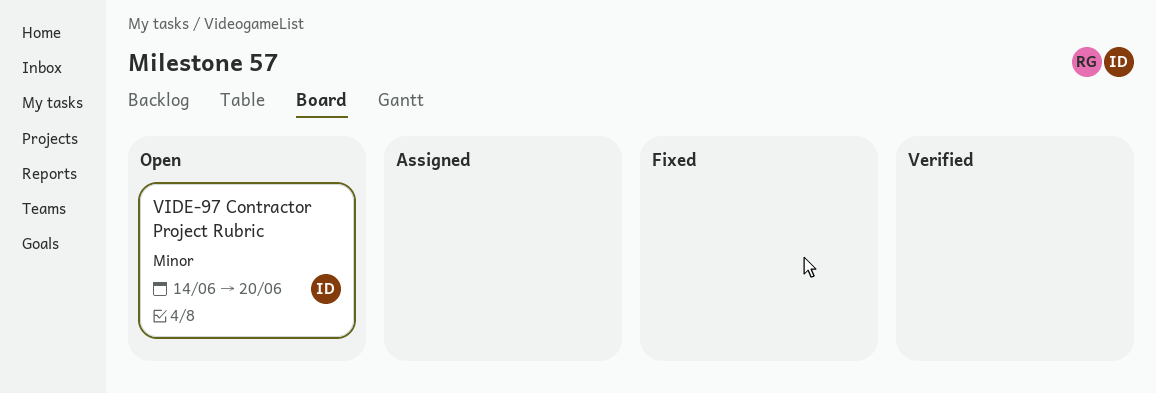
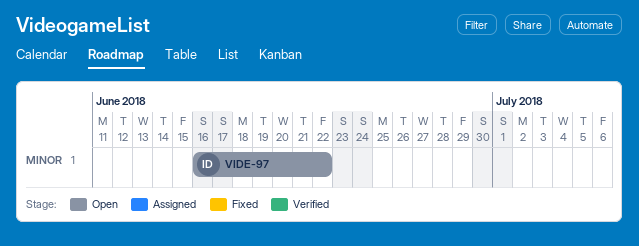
VIDE-97, start: Jun 14 -> Jun 16
VIDE-97, due: Jun 20 -> Jun 22

